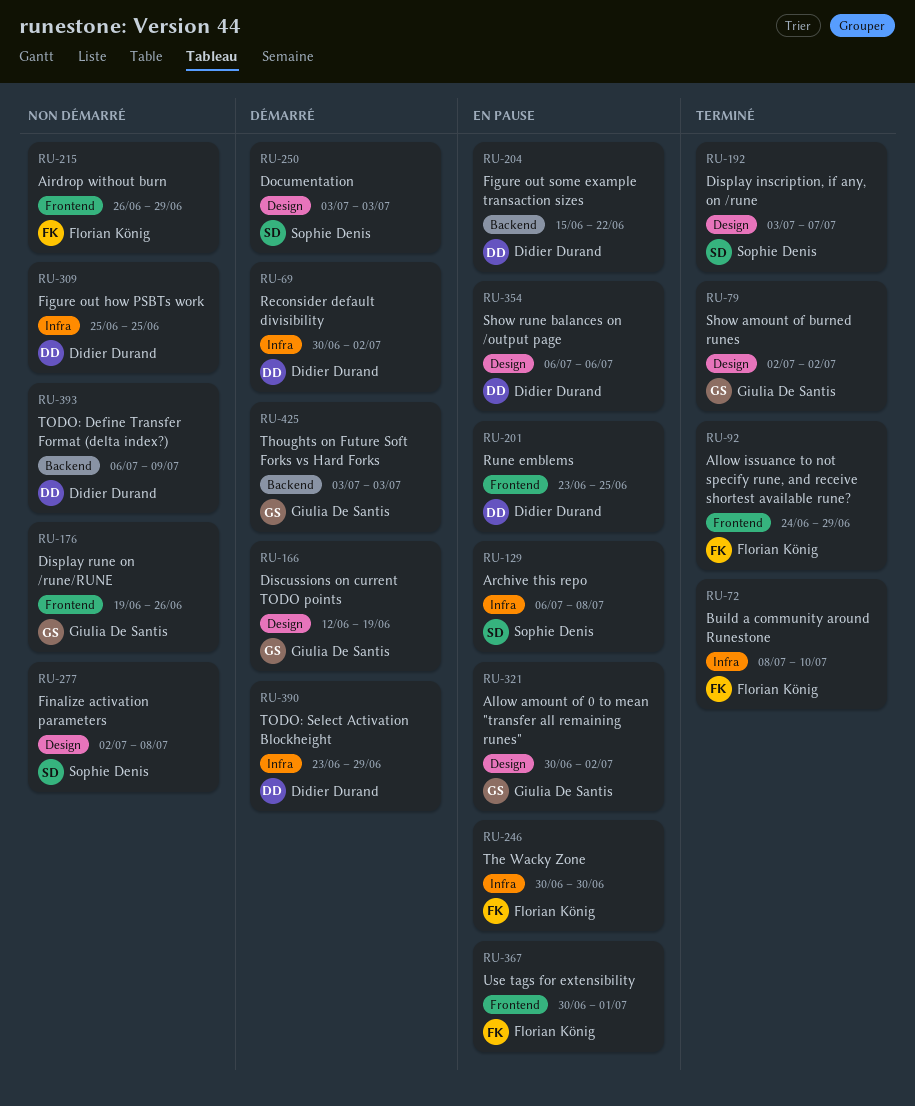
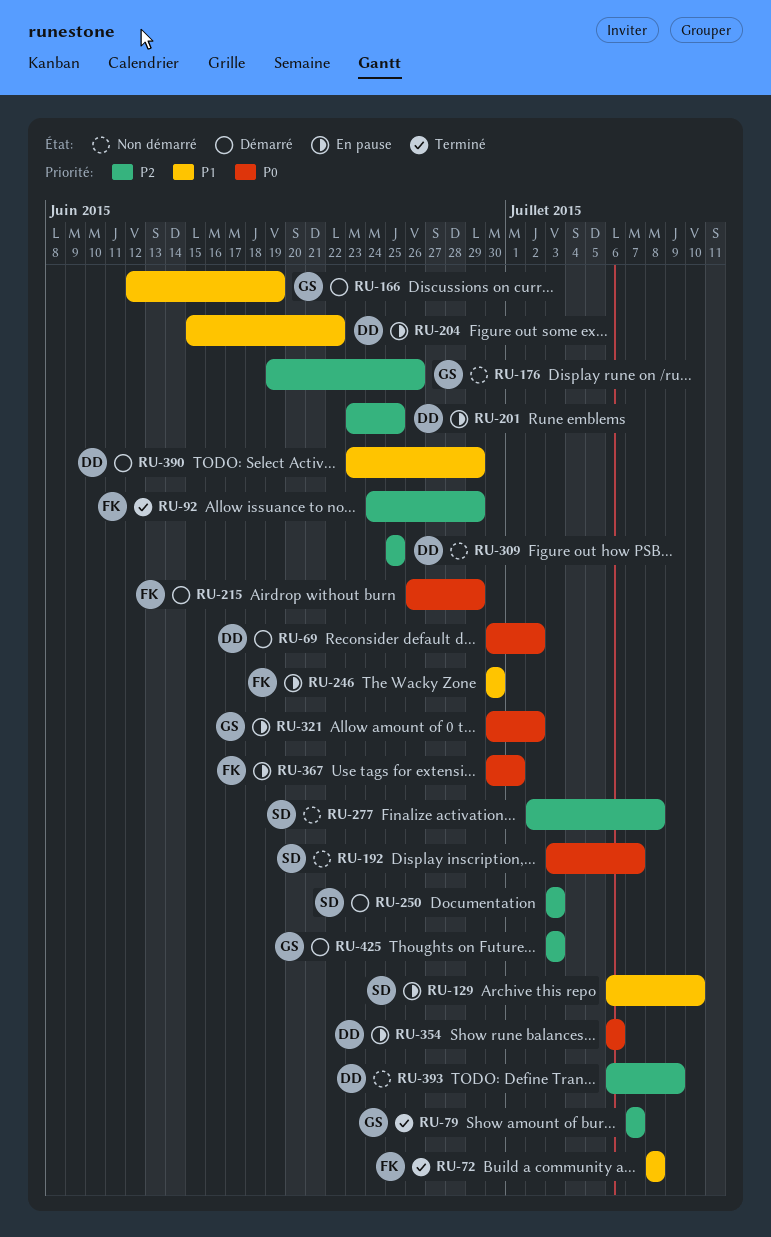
RU-72, due: Jul 10 -> Jul 8
RU-79, start: Jul 2 -> Jul 7
RU-79, due: Jul 2 -> Jul 7
RU-129, due: Jul 8 -> Jul 10
RU-192, status: Terminé -> Non démarré
RU-215, status: Non démarré -> Démarré

